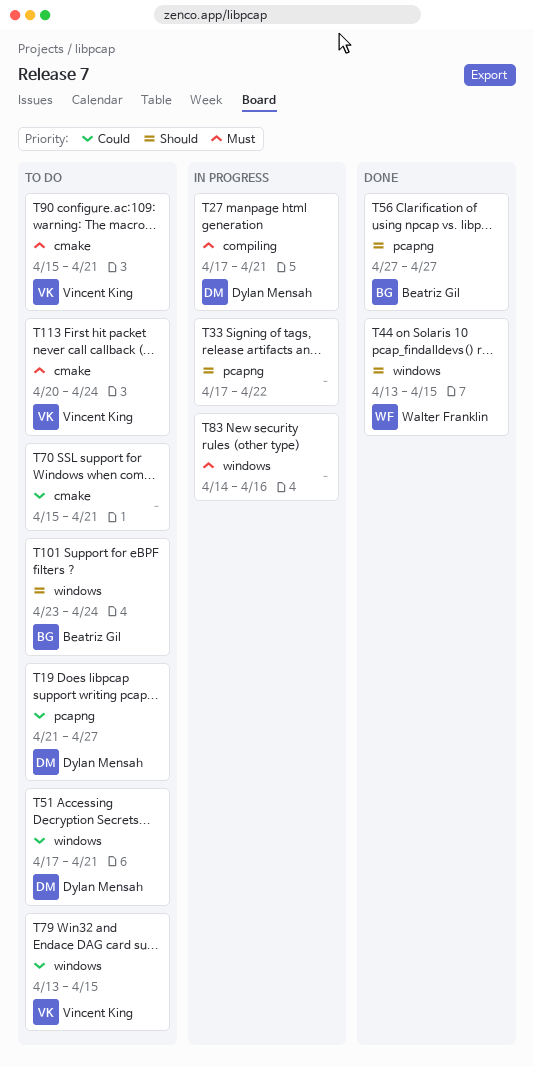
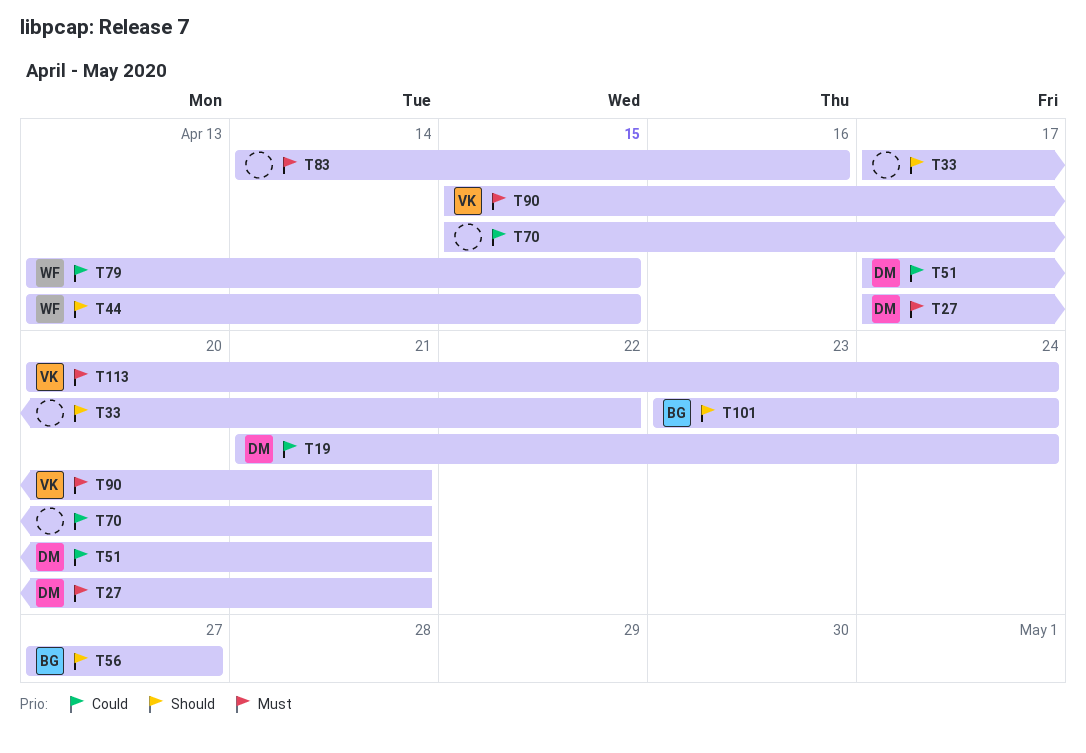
T19, due: Apr 27 -> Apr 24
T79, owner: Vincent King -> Walter Franklin

